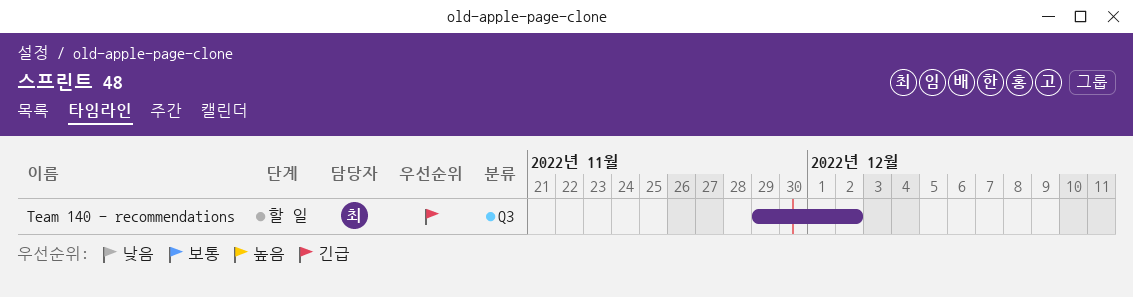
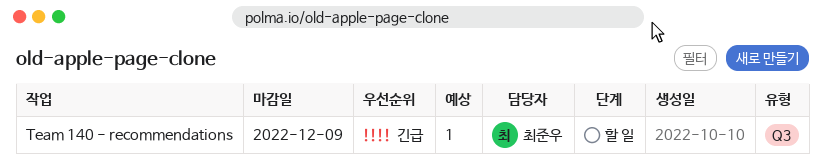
Team 140 - recommendations, due: Dec 2 -> Dec 9

